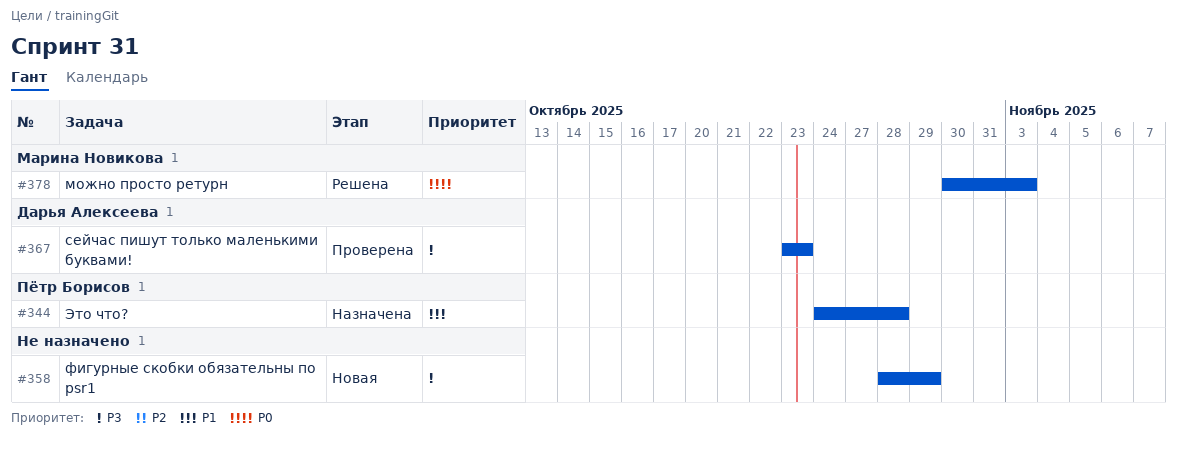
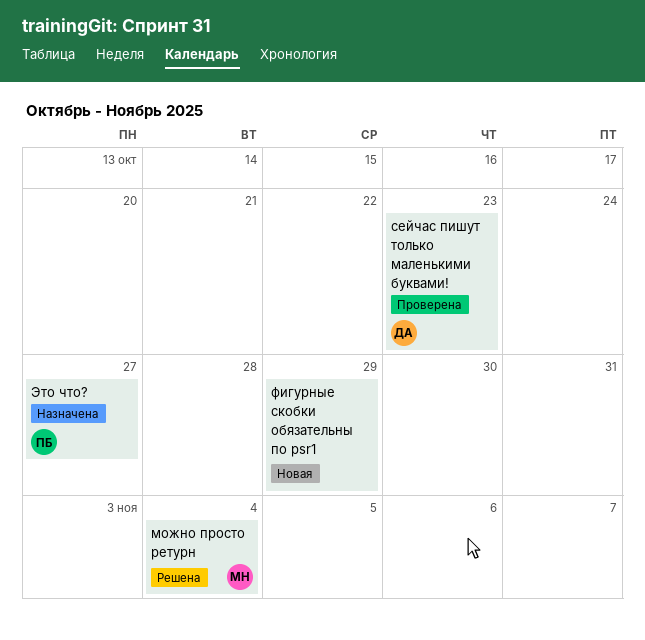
можно просто ретурн, due: Nov 3 -> Nov 4
Это что?, due: Oct 28 -> Oct 27

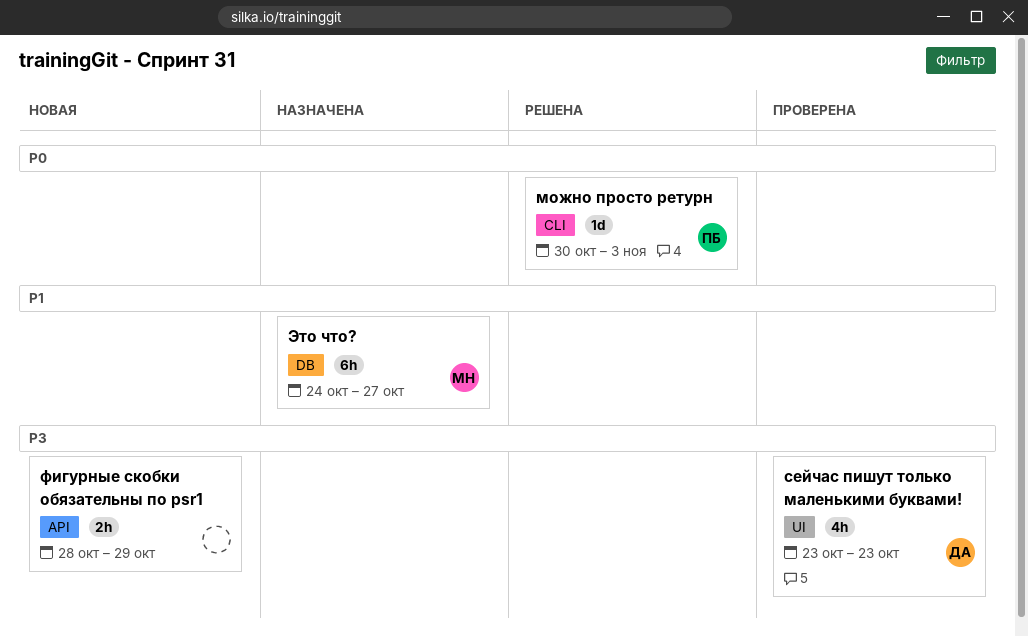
можно просто ретурн, owner: МН -> ПБ
можно просто ретурн, due: Nov 4 -> Nov 3
Это что?, owner: ПБ -> МН

